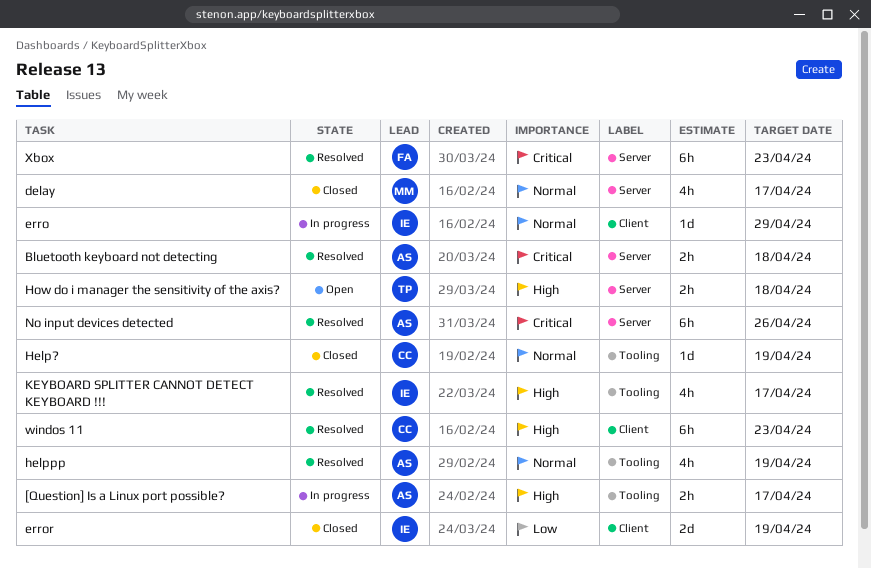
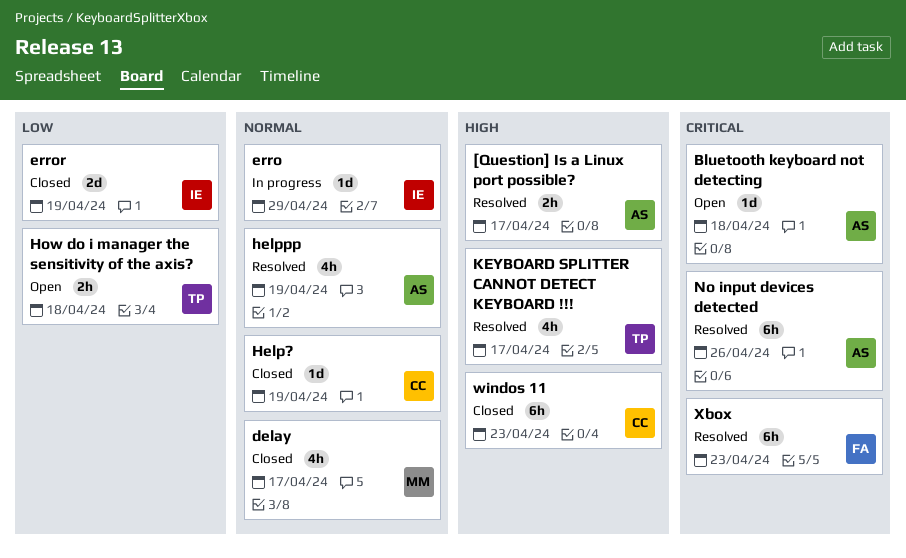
[Question] Is a Linux port possible?, status: In progress -> Resolved
Bluetooth keyboard not detecting, status: Resolved -> Open
Bluetooth keyboard not detecting, estimate: 2h -> 1d
How do i manager the sensitivity of the axis?, priority: High -> Low
KEYBOARD SPLITTER CANNOT DETECT KEYBOARD !!!, owner: IE -> TP
windos 11, status: Resolved -> Closed

